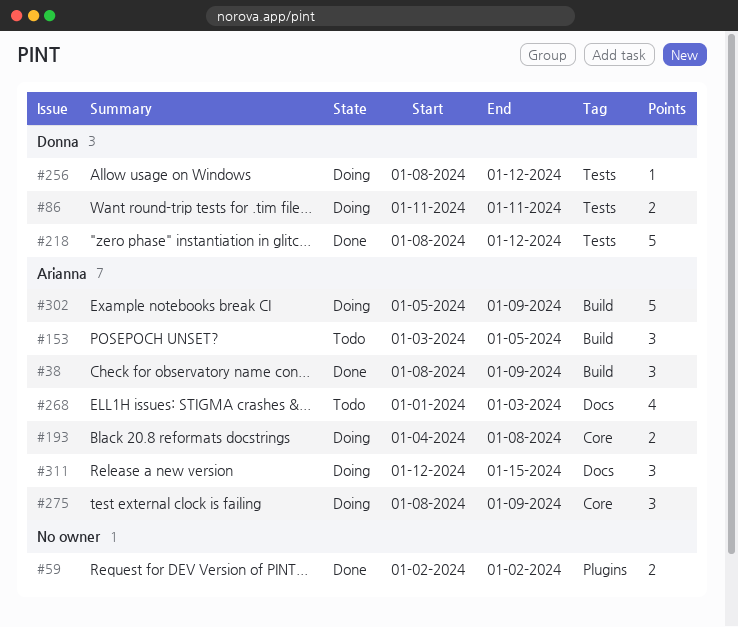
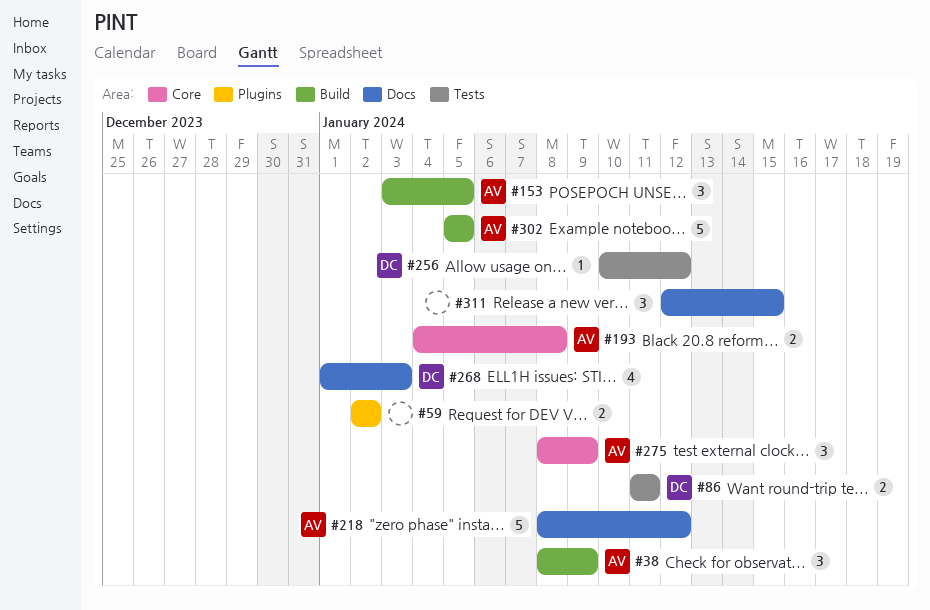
#218, owner: Donna -> Arianna
#218, label: Tests -> Docs
#256, start: Jan 8 -> Jan 10
#268, owner: Arianna -> Donna
#302, due: Jan 9 -> Jan 5
#311, owner: Arianna -> none

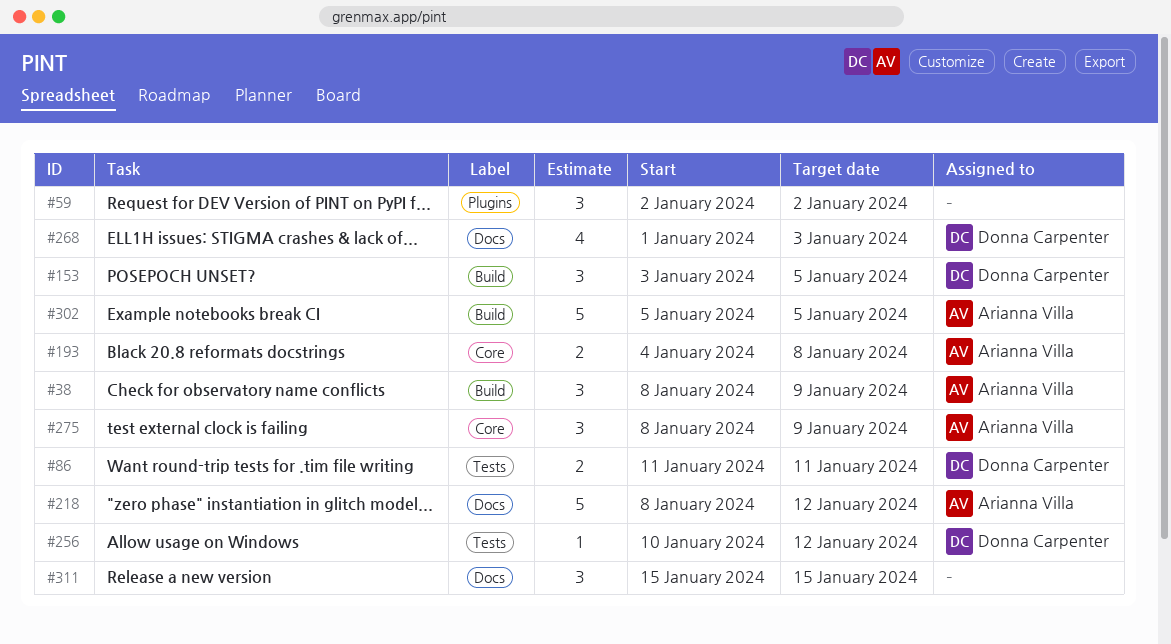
#59, estimate: 2 -> 3
#153, owner: Arianna Villa -> Donna Carpenter
#311, start: Jan 12 -> Jan 15

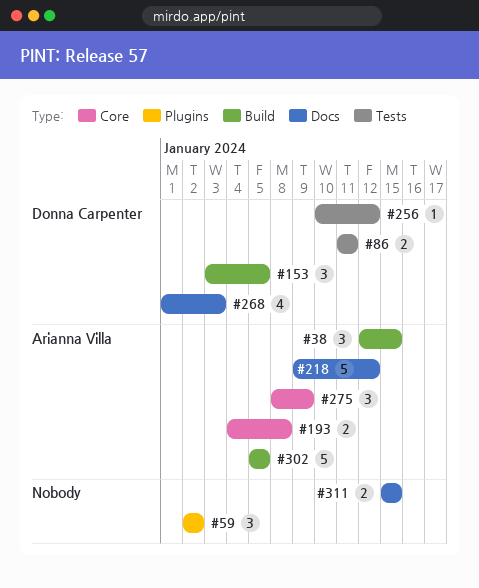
#38, start: Jan 8 -> Jan 12
#38, due: Jan 9 -> Jan 15
#218, start: Jan 8 -> Jan 9
#311, estimate: 3 -> 2

